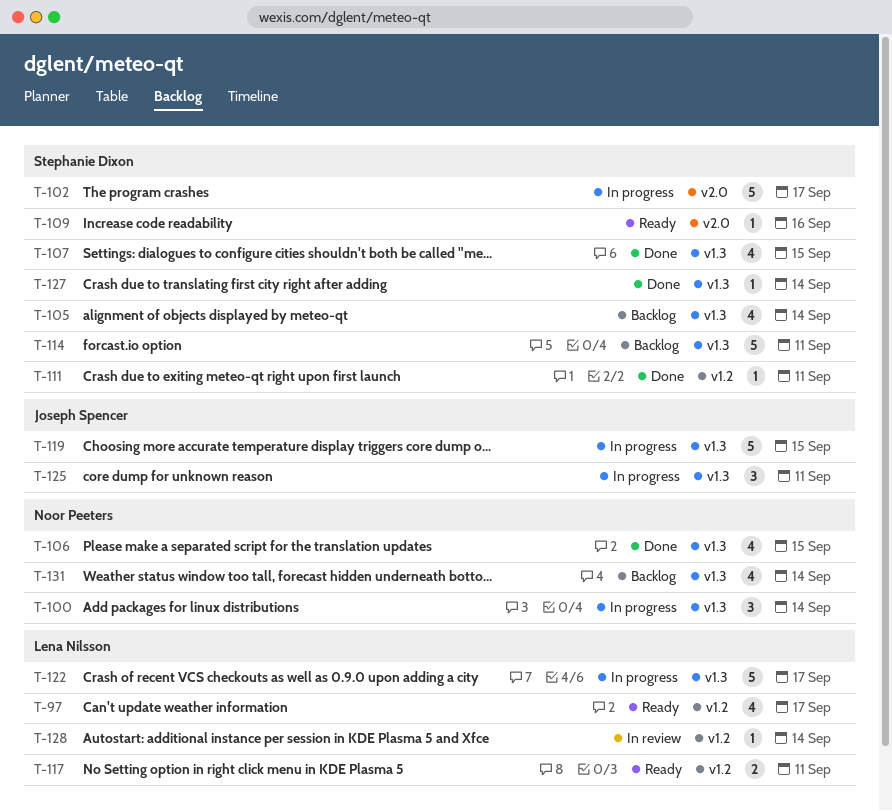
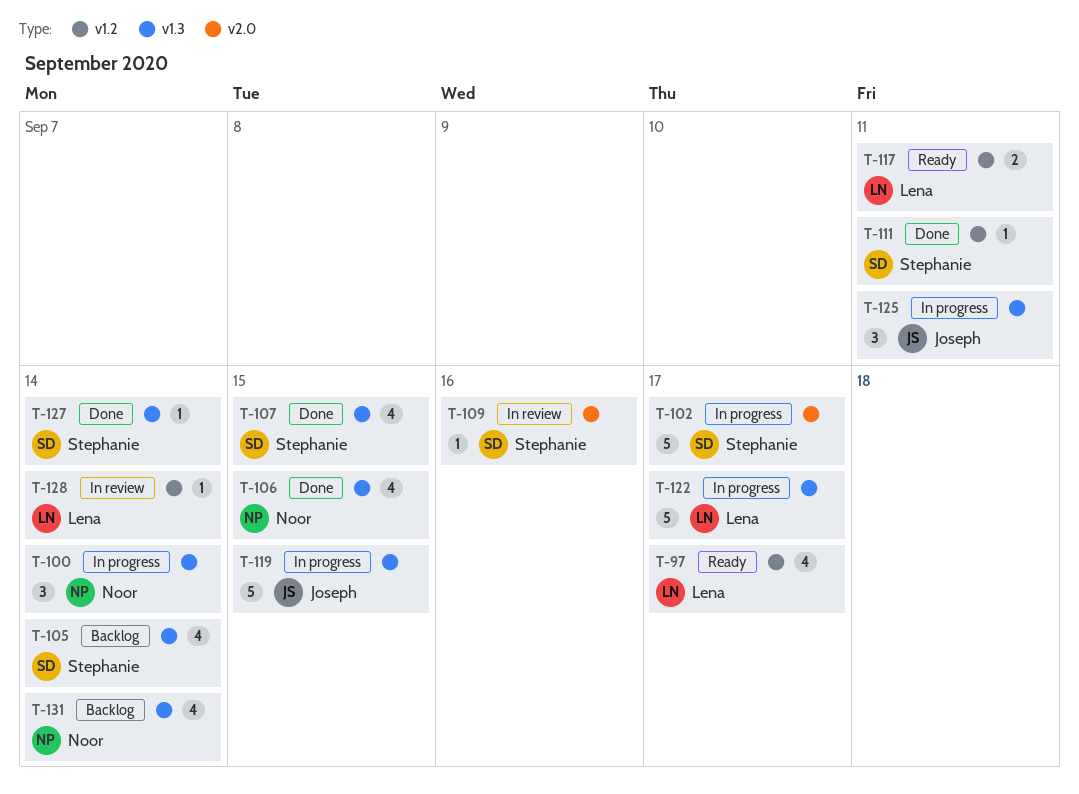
T-109, status: Ready -> In review
T-114: present -> none

